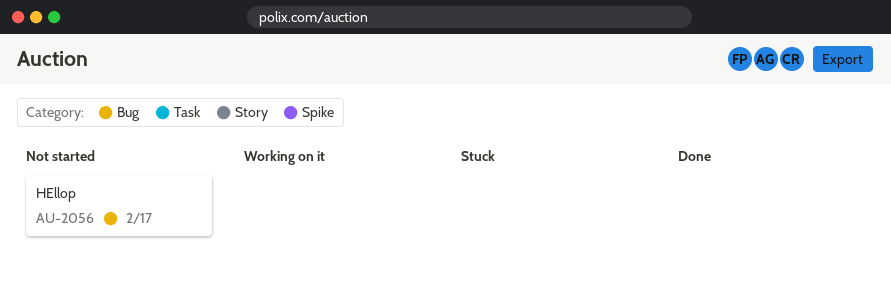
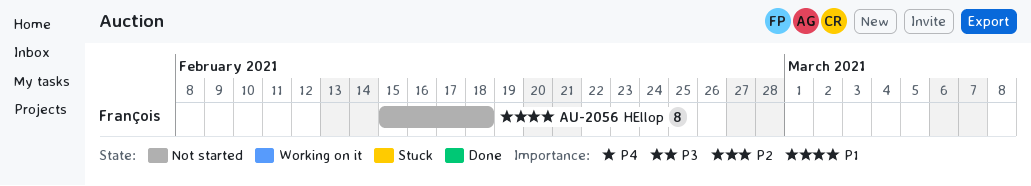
AU-2056, due: Feb 17 -> Feb 18

